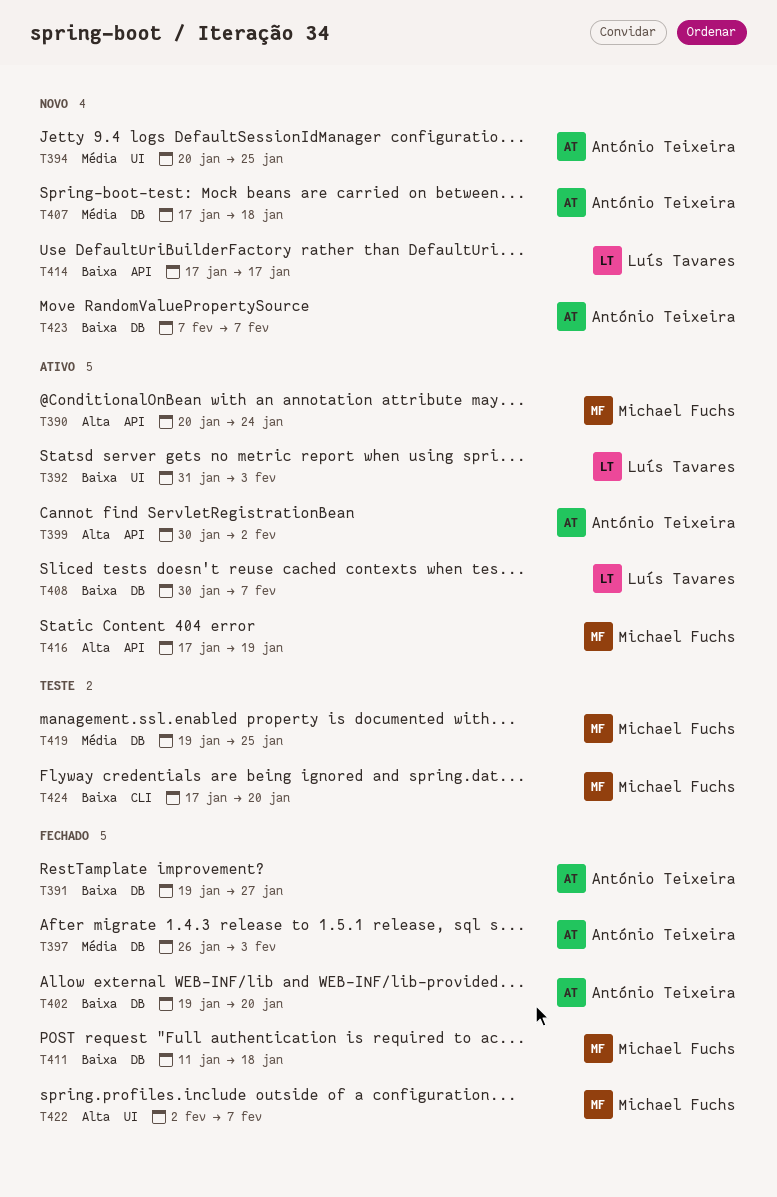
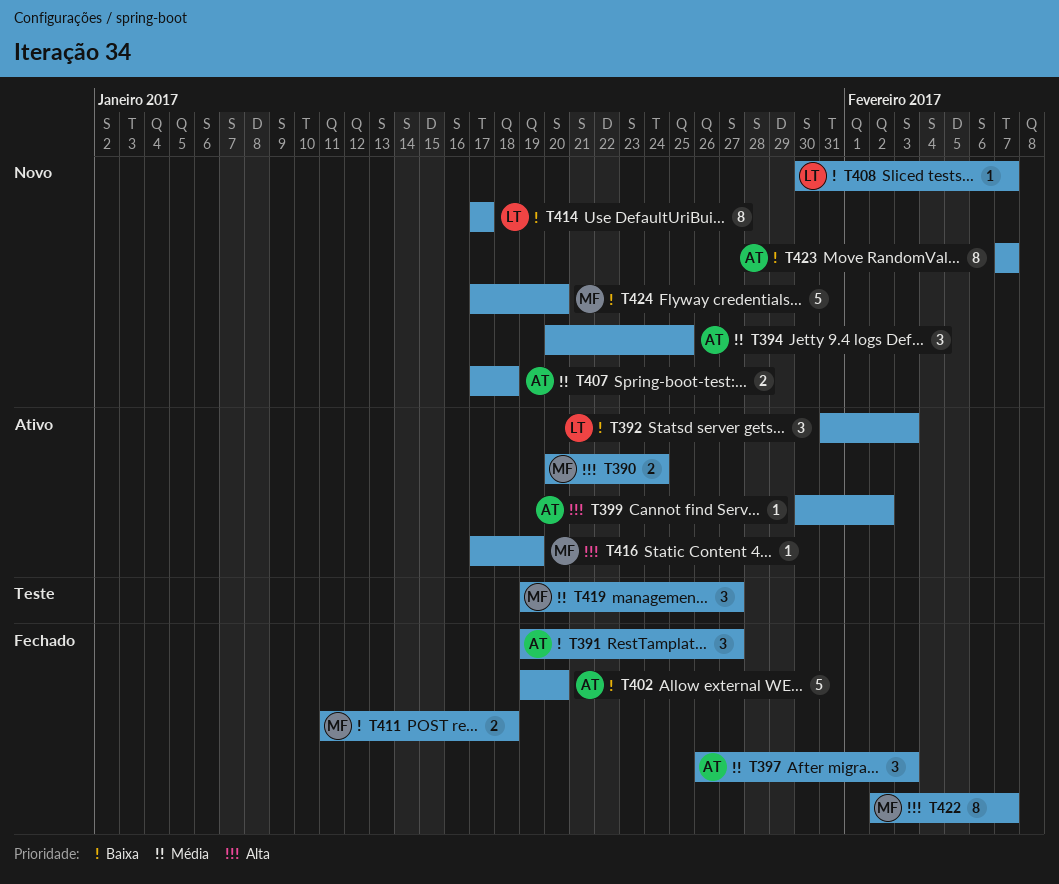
T408, status: Ativo -> Novo
T419, due: Jan 25 -> Jan 27
T424, status: Teste -> Novo

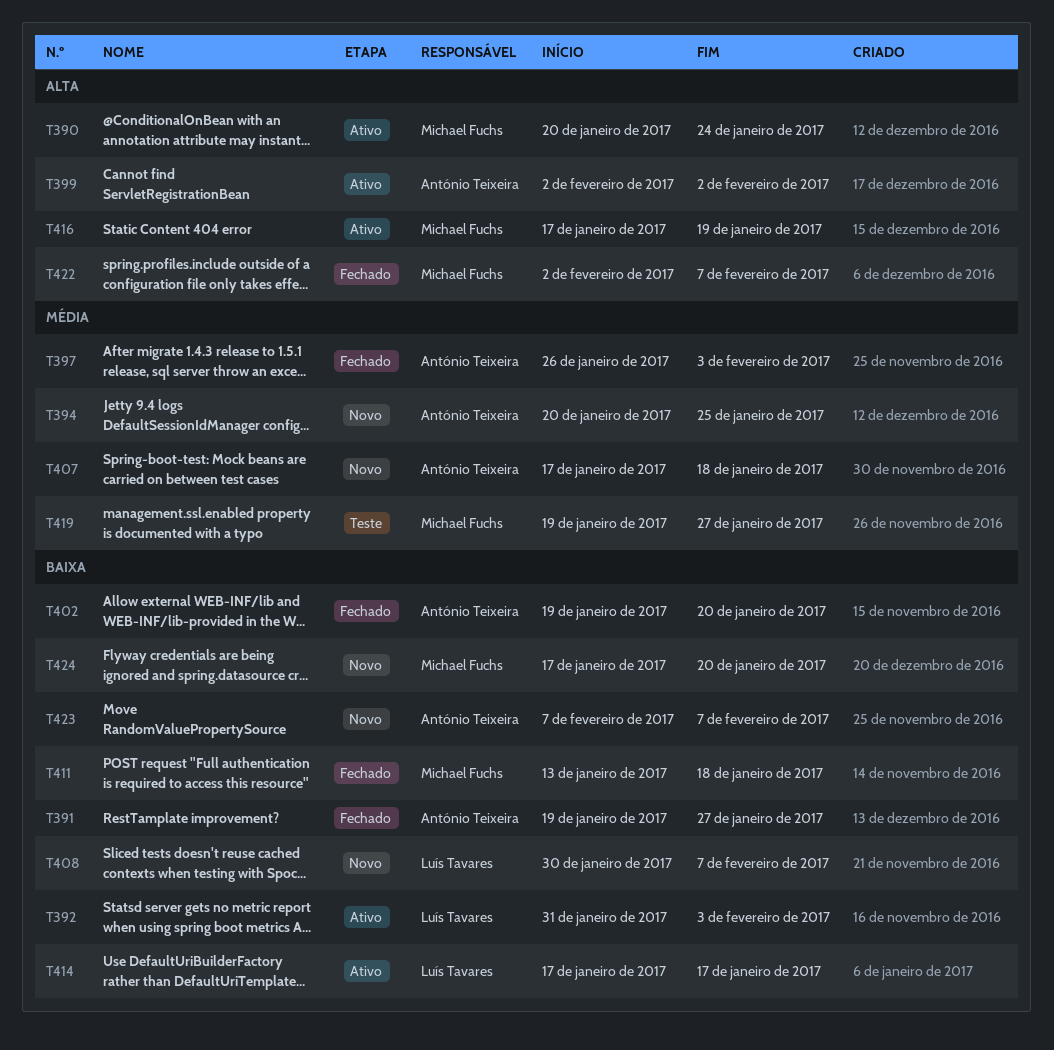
T399, start: Jan 30 -> Feb 2
T411, start: Jan 11 -> Jan 13
T414, status: Novo -> Ativo

